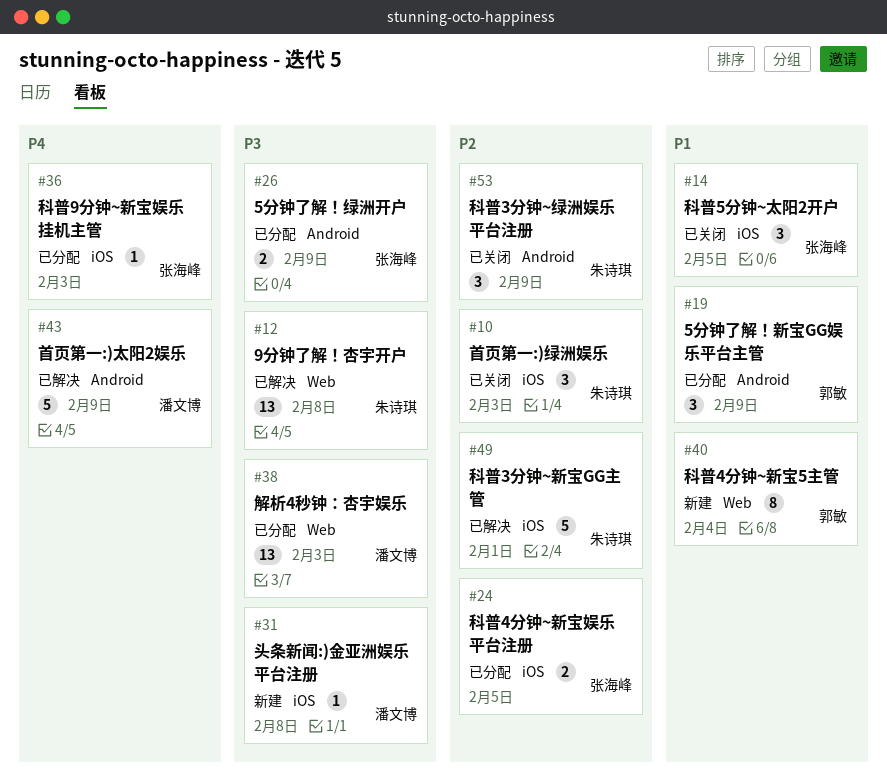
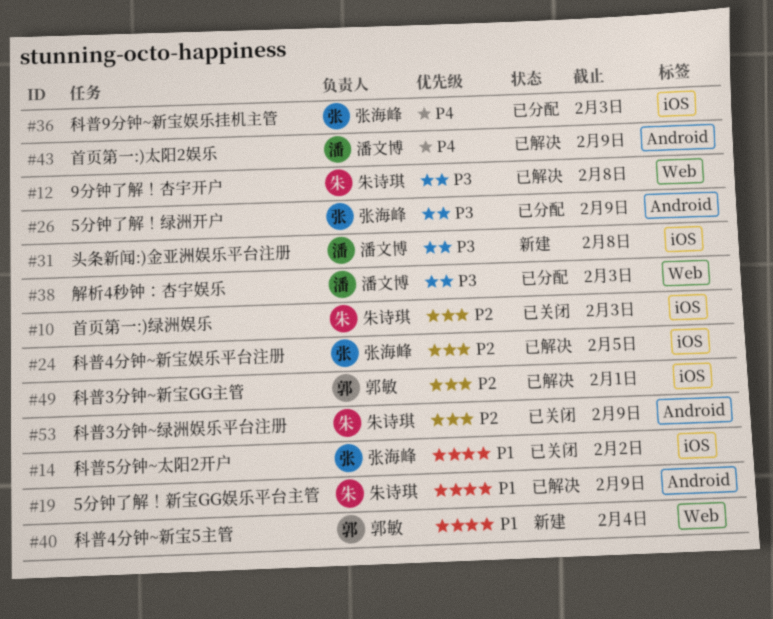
#14, due: Feb 5 -> Feb 2
#19, status: 已分配 -> 已解决
#19, owner: 郭敏 -> 朱诗琪
#24, status: 已分配 -> 已解决
#49, owner: 朱诗琪 -> 郭敏

